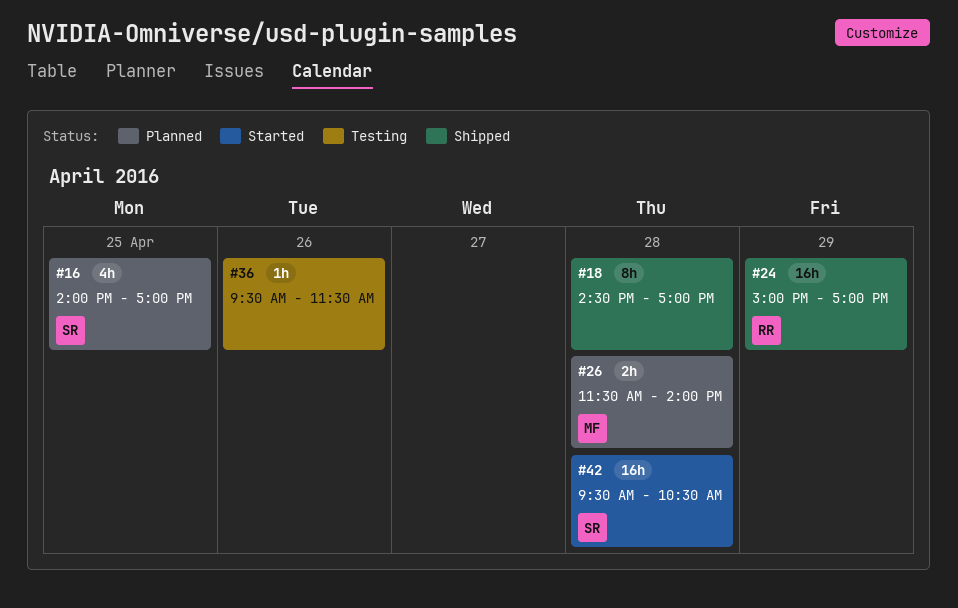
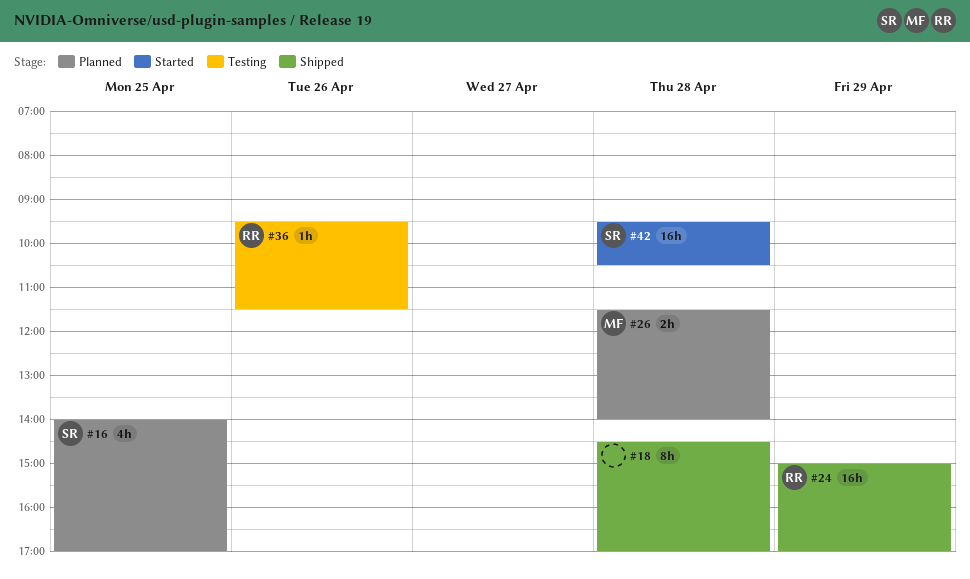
#36, owner: none -> RR

